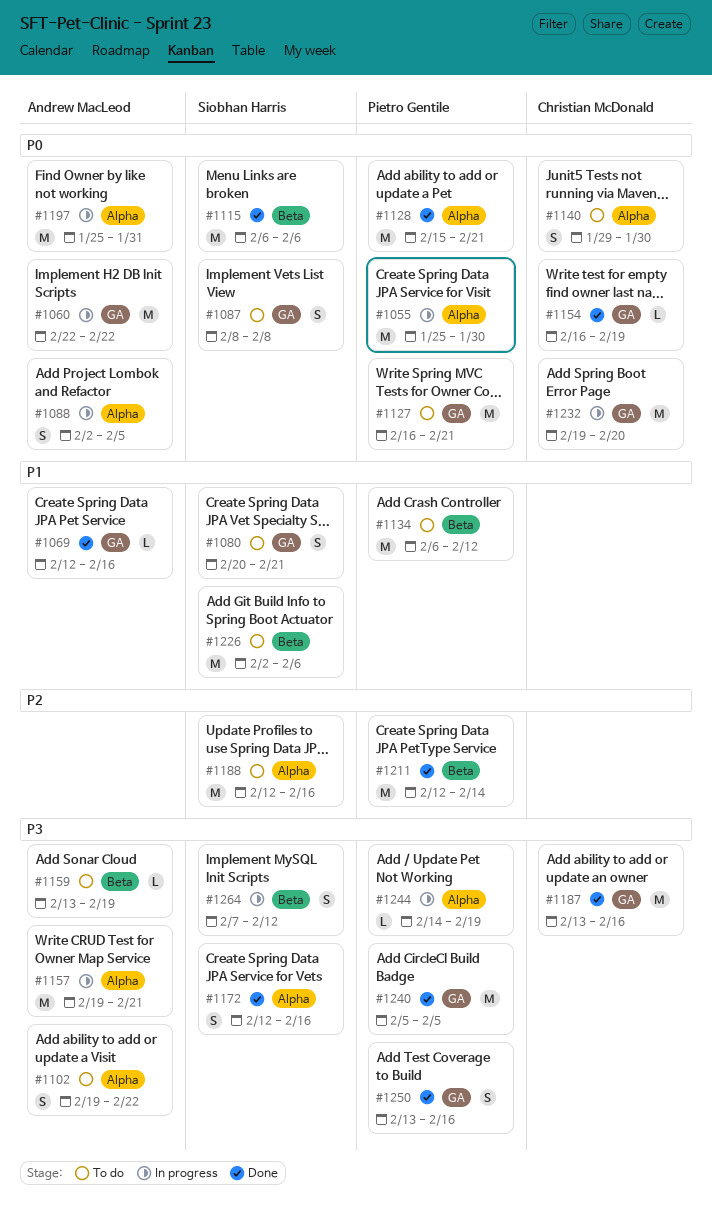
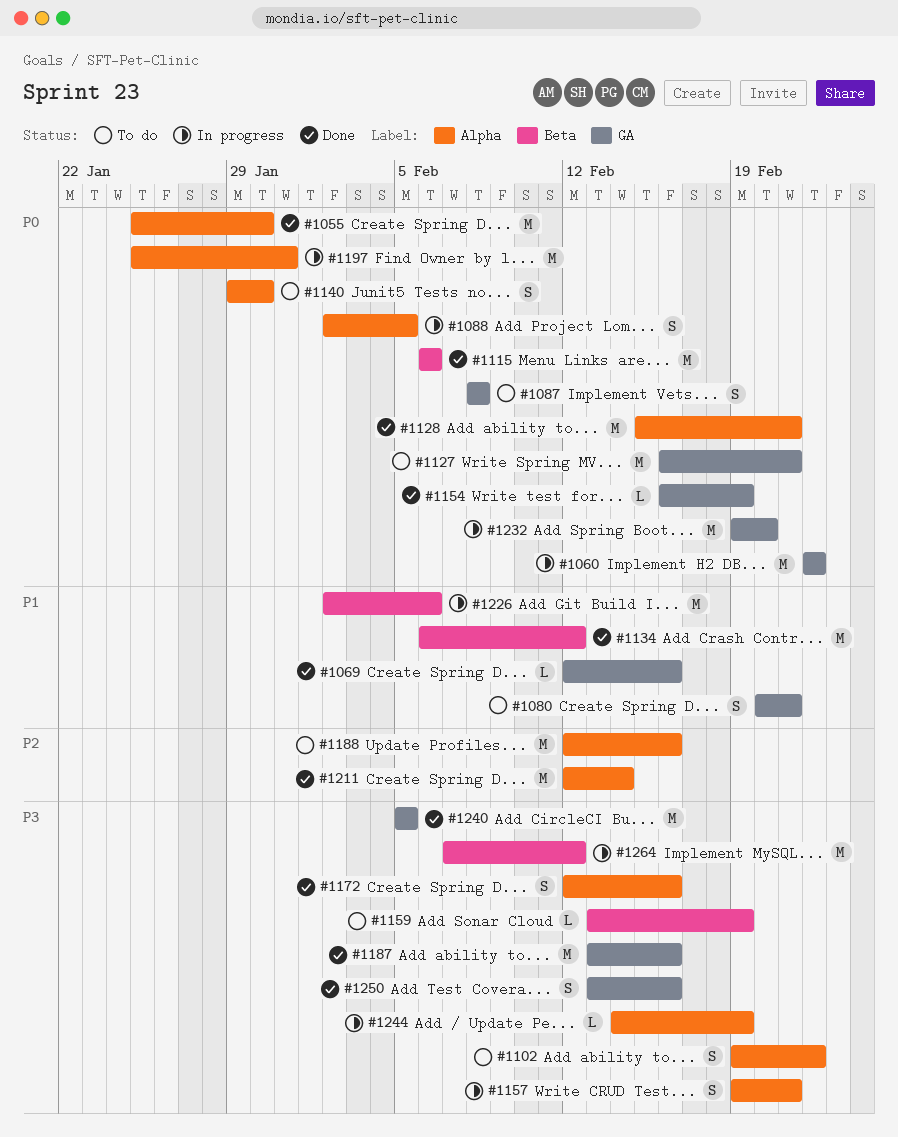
#1055, status: In progress -> Done
#1134, status: To do -> Done
#1157, estimate: M -> S
#1211, label: Beta -> Alpha
#1226, status: To do -> In progress
#1264, estimate: S -> M

